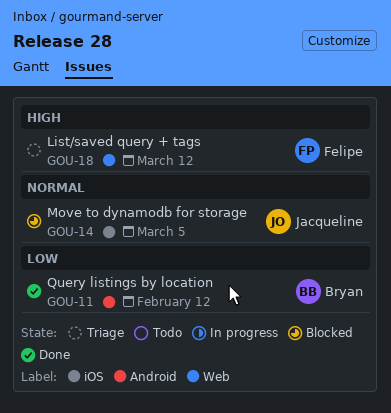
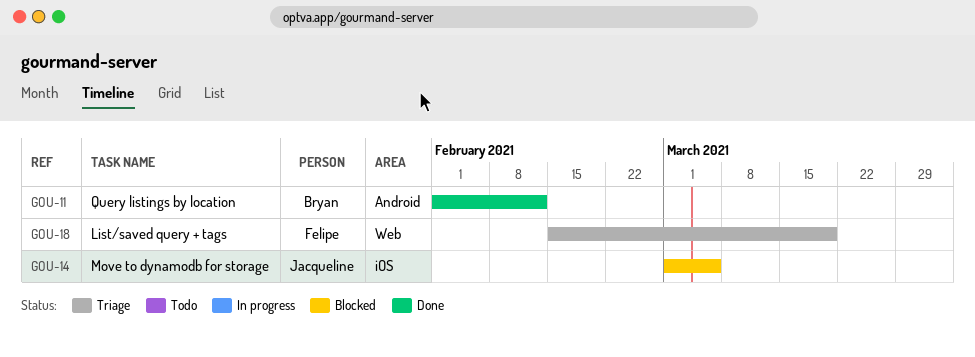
GOU-18, due: Mar 12 -> Mar 19

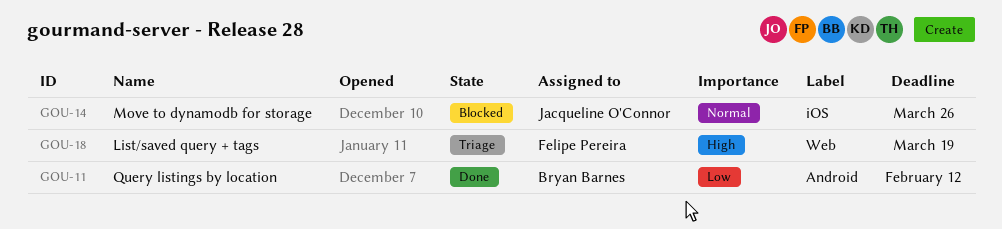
GOU-14, due: Mar 5 -> Mar 26

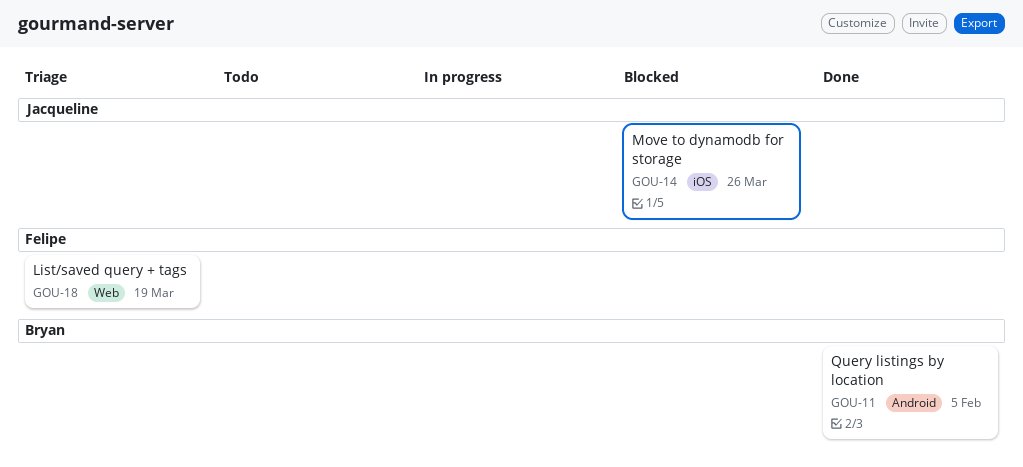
GOU-11, due: Feb 12 -> Feb 5

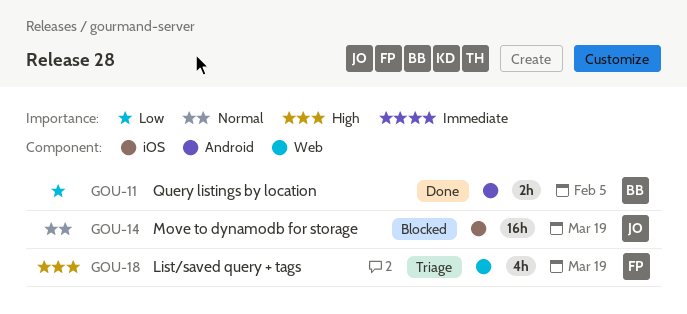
GOU-14, due: Mar 26 -> Mar 19

